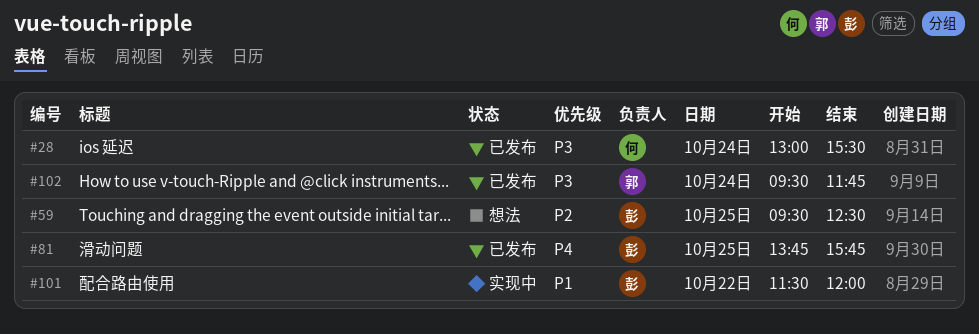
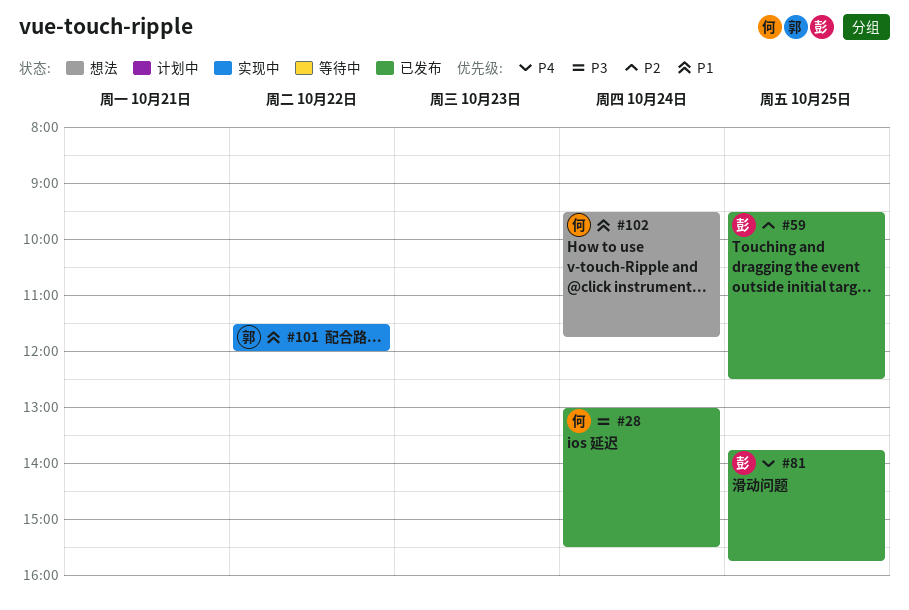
#59, status: 想法 -> 已发布
#101, owner: 彭 -> 郭
#102, status: 已发布 -> 想法
#102, owner: 郭 -> 何
#102, priority: P3 -> P1

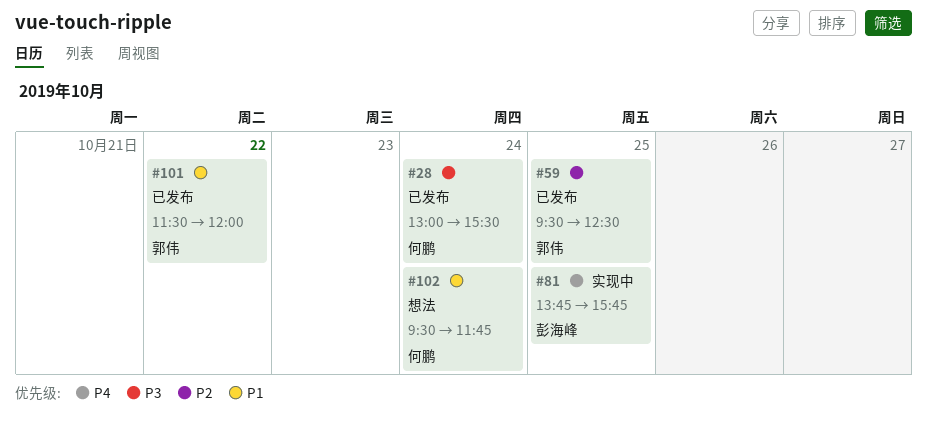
#59, owner: 彭海峰 -> 郭伟
#81, status: 已发布 -> 实现中
#101, status: 实现中 -> 已发布

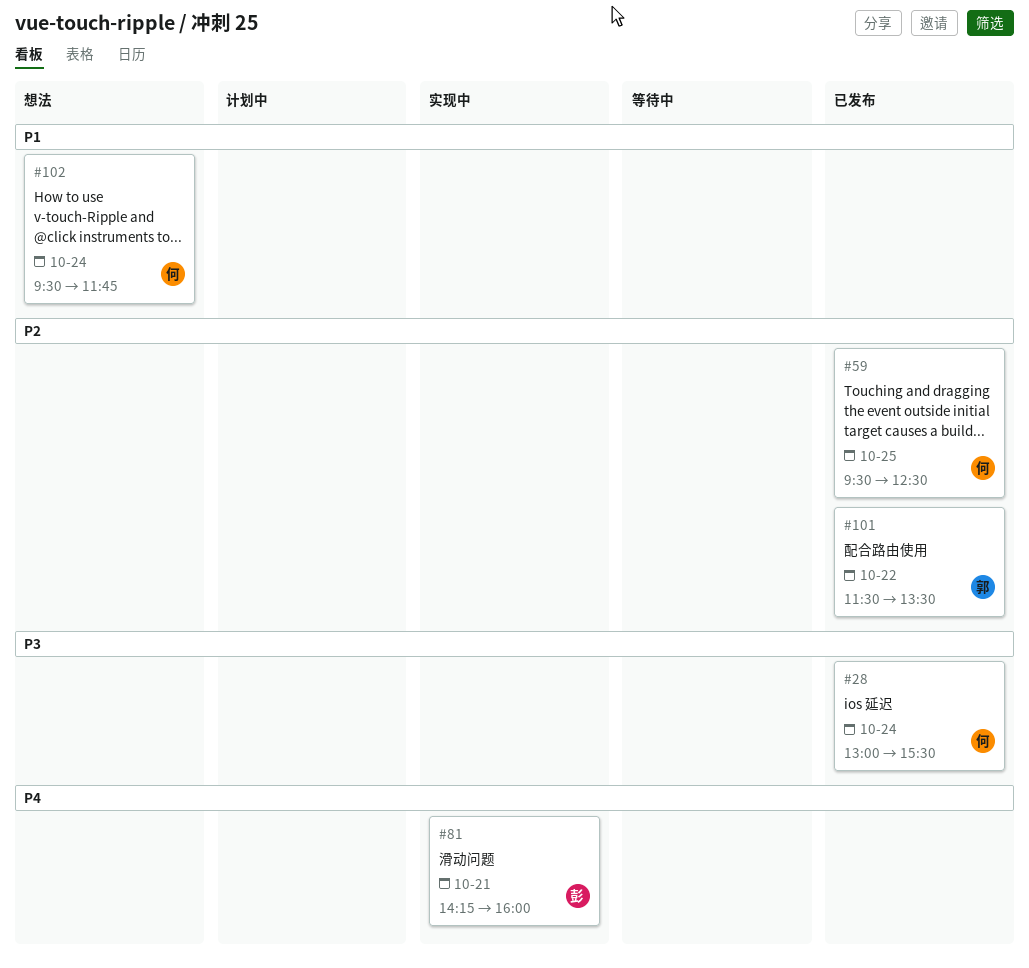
#59, owner: 郭伟 -> 何鹏
#81, day: Oct 25 -> Oct 21
#81, begins: 13:45 -> 14:15
#81, ends: 15:45 -> 16:00
#101, priority: P1 -> P2
#101, ends: 12:00 -> 13:30

